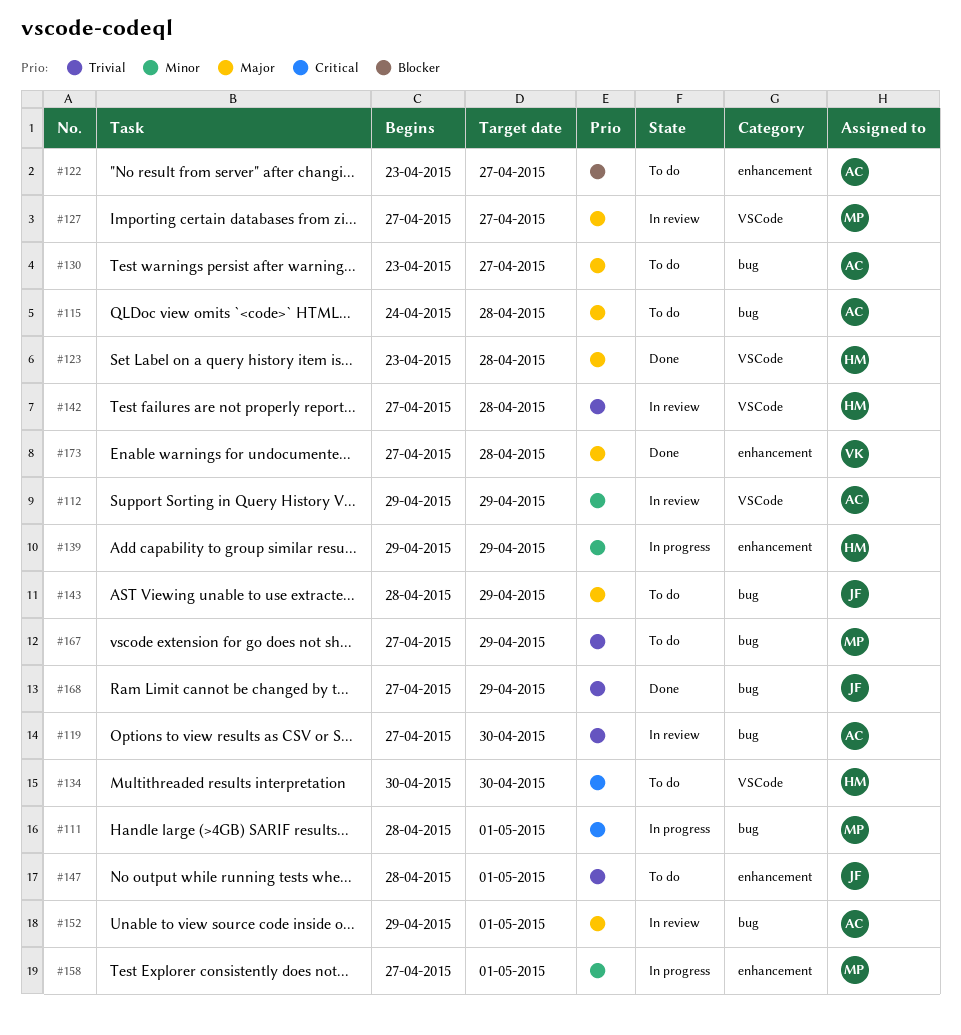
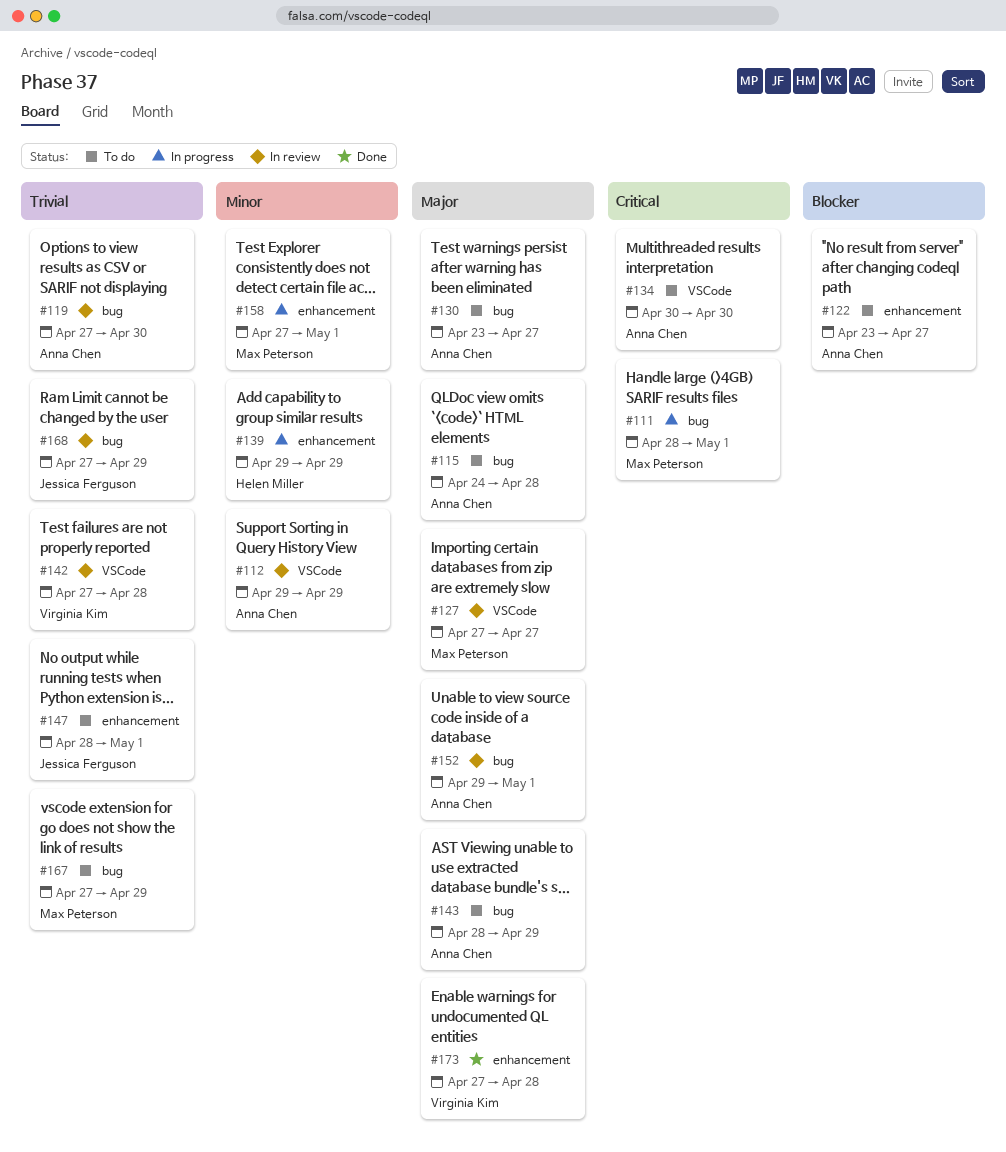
#123: present -> none
#134, owner: Helen Miller -> Anna Chen
#142, owner: Helen Miller -> Virginia Kim
#143, owner: Jessica Ferguson -> Anna Chen
#168, status: Done -> In review

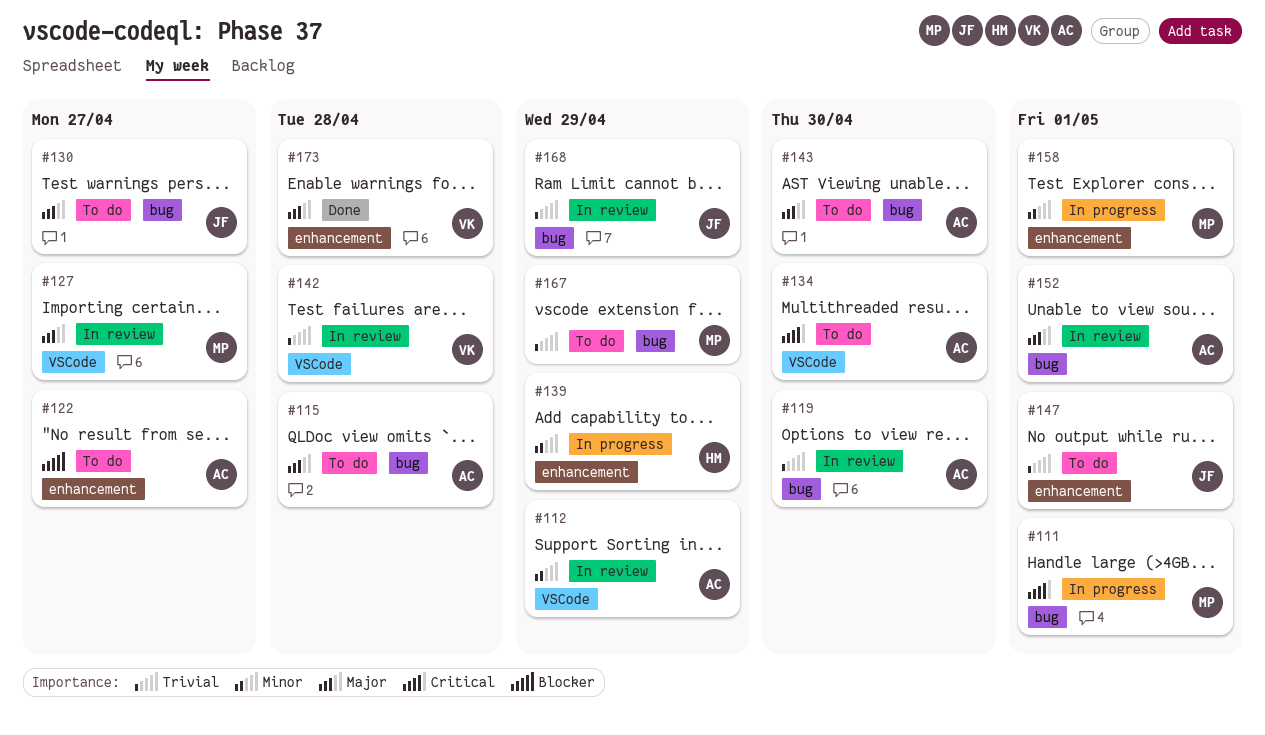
#130, owner: Anna Chen -> Jessica Ferguson
#143, due: Apr 29 -> Apr 30

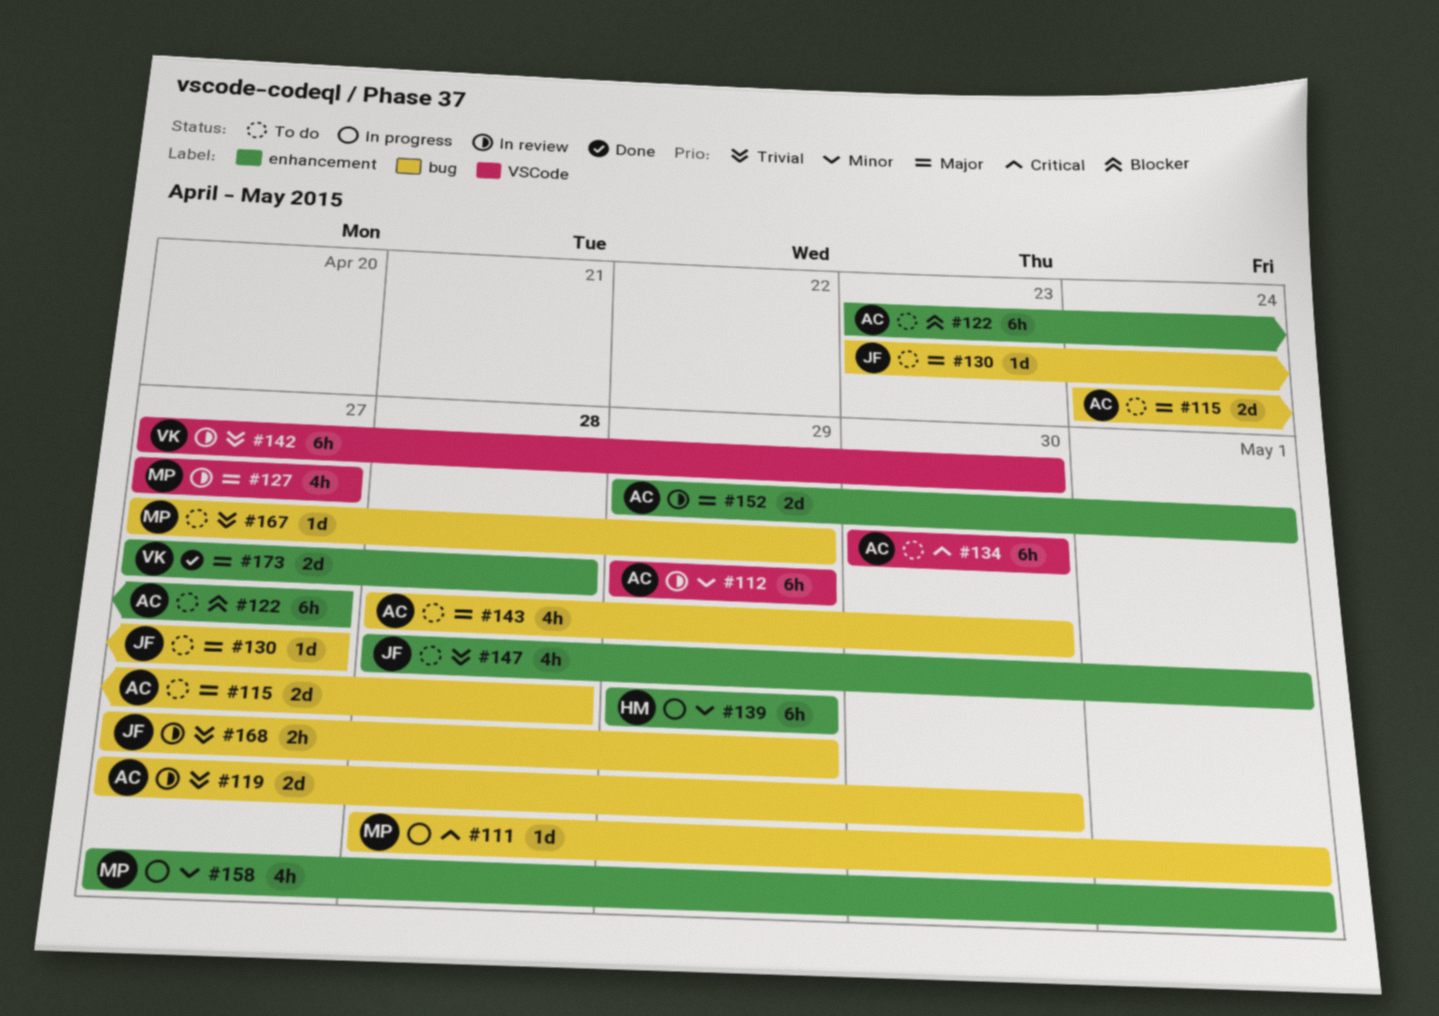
#142, due: Apr 28 -> Apr 30
#152, label: bug -> enhancement

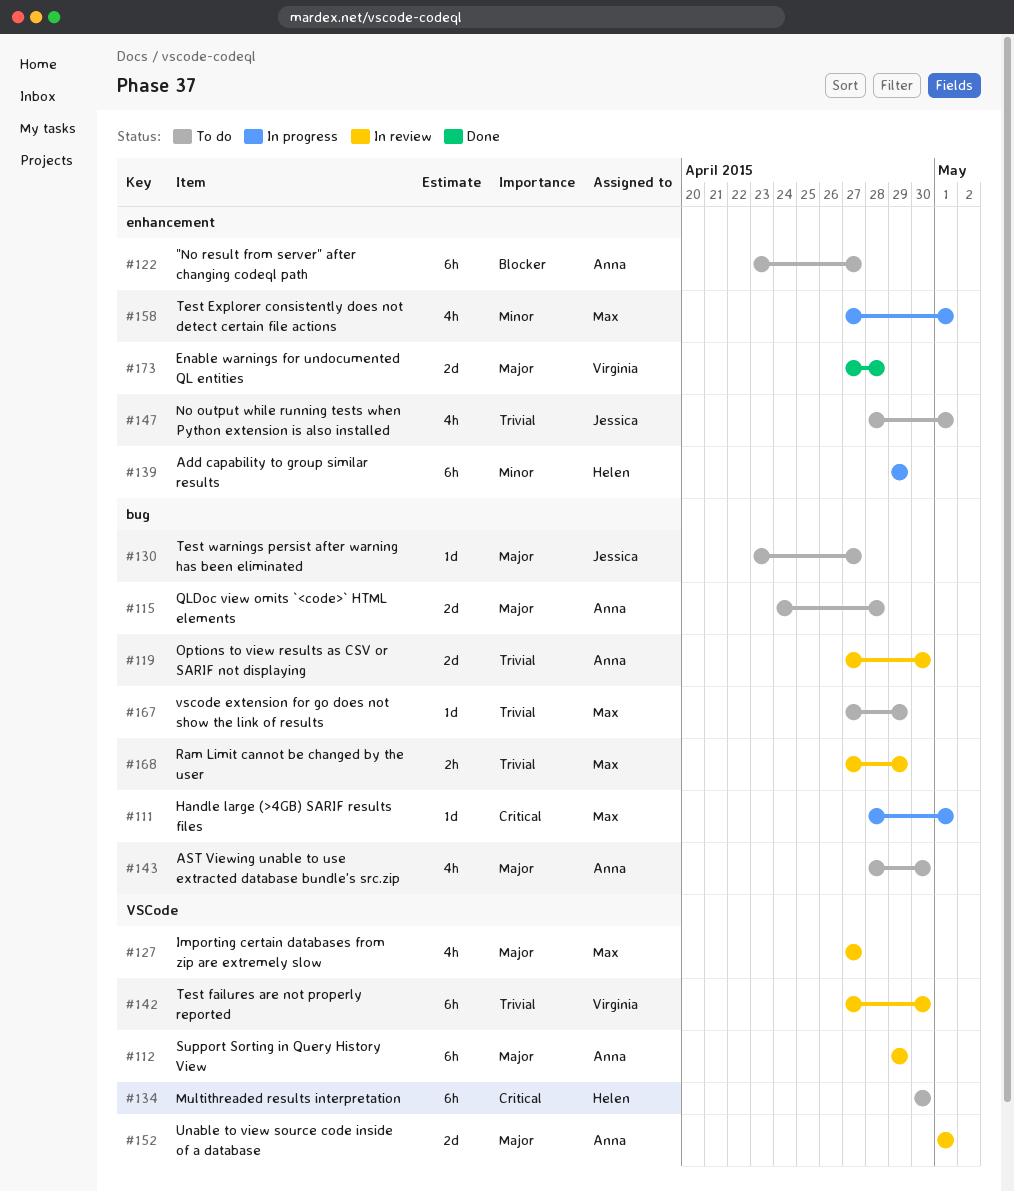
#112, priority: Minor -> Major
#134, owner: Anna -> Helen
#152, label: enhancement -> VSCode
#152, start: Apr 29 -> May 1
#168, owner: Jessica -> Max

